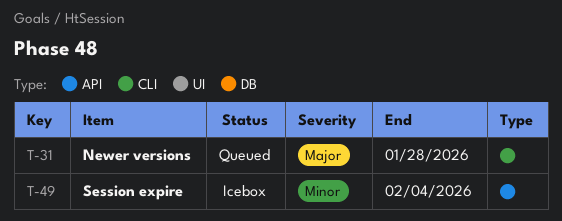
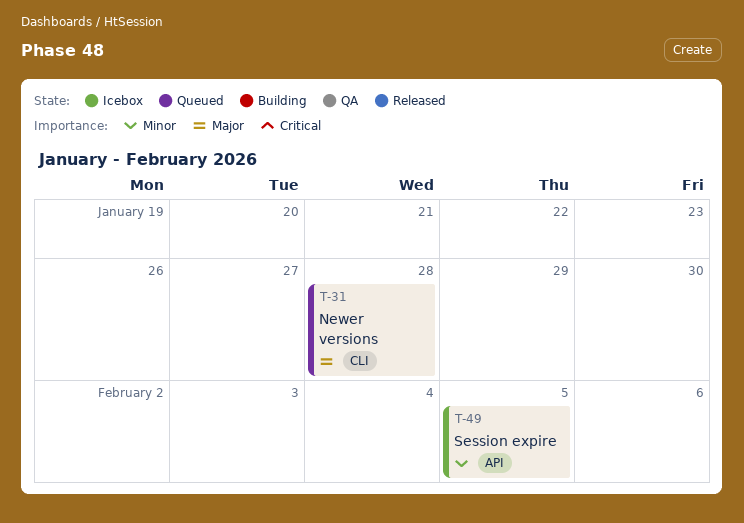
T-49, due: Feb 4 -> Feb 5

